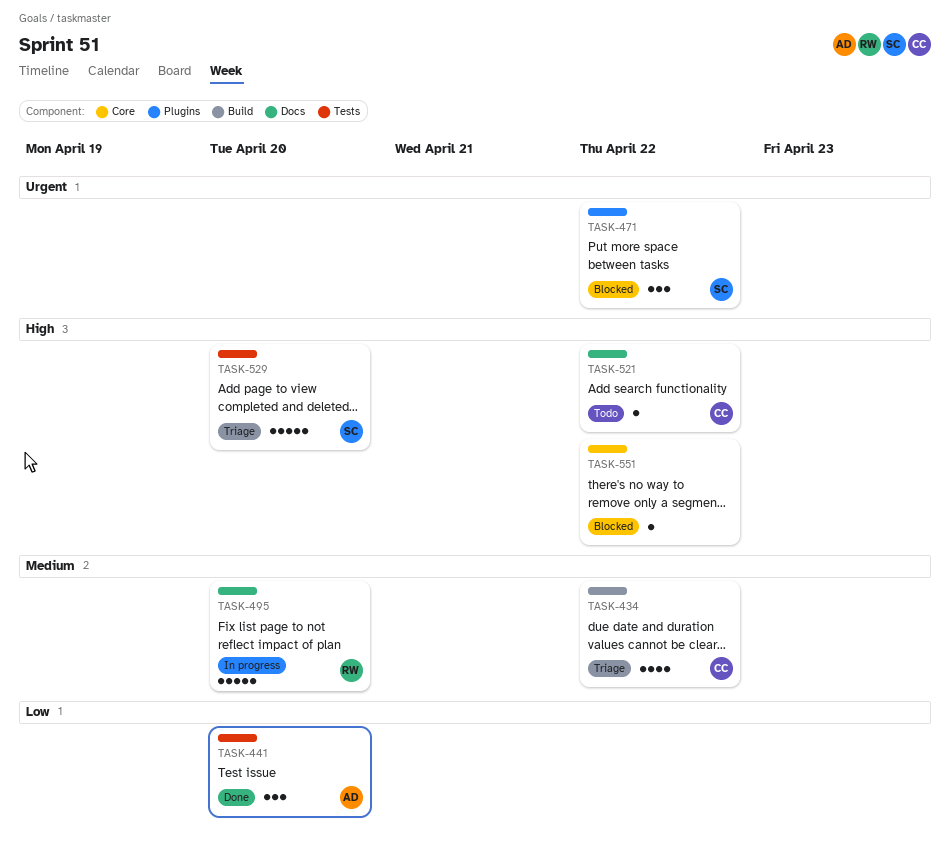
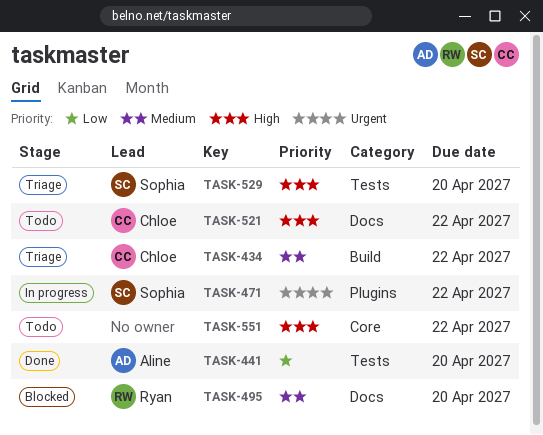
TASK-471, status: Blocked -> In progress
TASK-495, status: In progress -> Blocked
TASK-551, status: Blocked -> Todo

